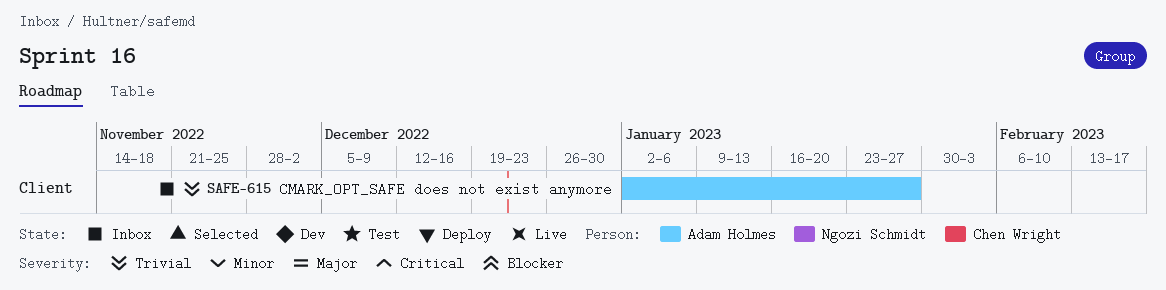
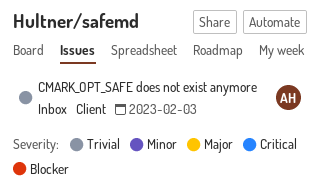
CMARK_OPT_SAFE does not exist anymore, due: Jan 27 -> Feb 3

